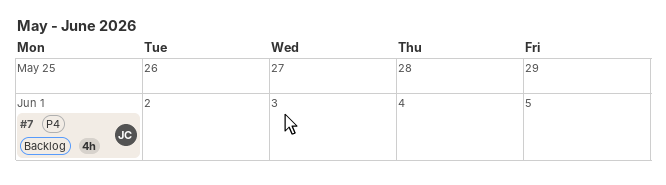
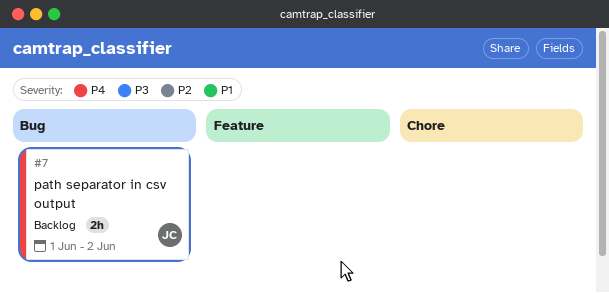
#7, estimate: 4h -> 2h
#7, due: Jun 1 -> Jun 2

